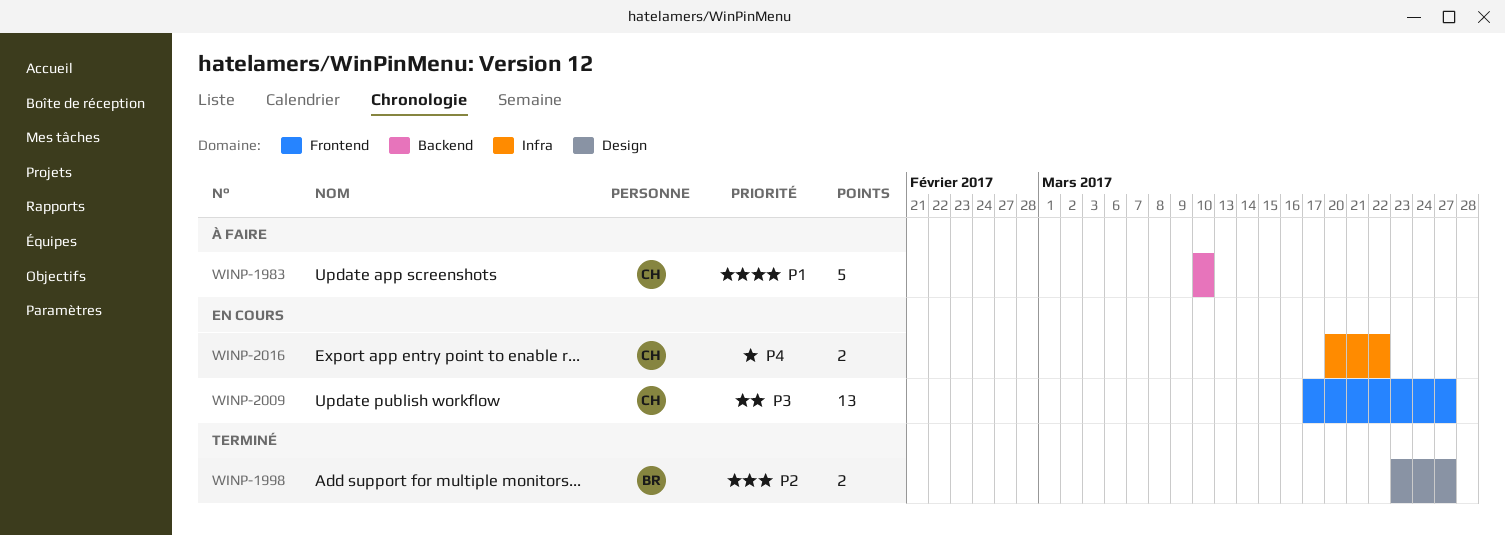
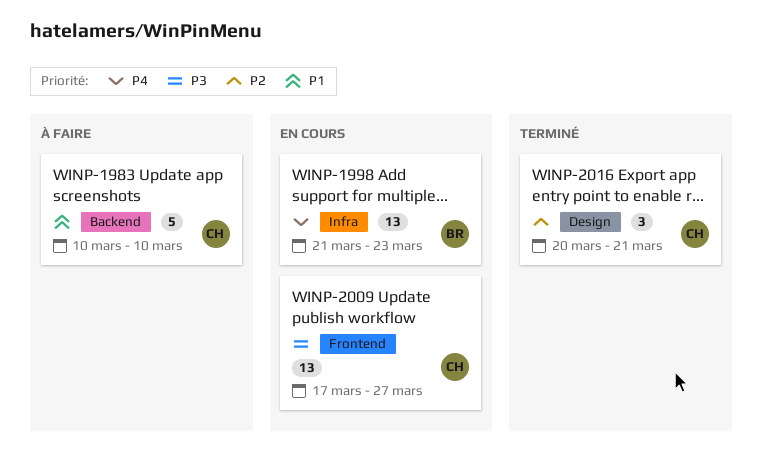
WINP-1998, status: Terminé -> En cours
WINP-1998, priority: P2 -> P4
WINP-1998, label: Design -> Infra
WINP-1998, estimate: 2 -> 13
WINP-1998, start: Mar 23 -> Mar 21
WINP-1998, due: Mar 27 -> Mar 23
WINP-2016, status: En cours -> Terminé
WINP-2016, priority: P4 -> P2
WINP-2016, label: Infra -> Design
WINP-2016, estimate: 2 -> 3
WINP-2016, due: Mar 22 -> Mar 21

